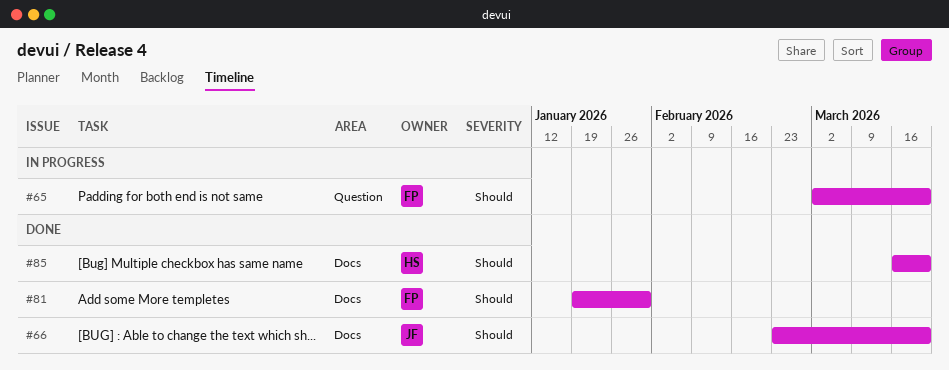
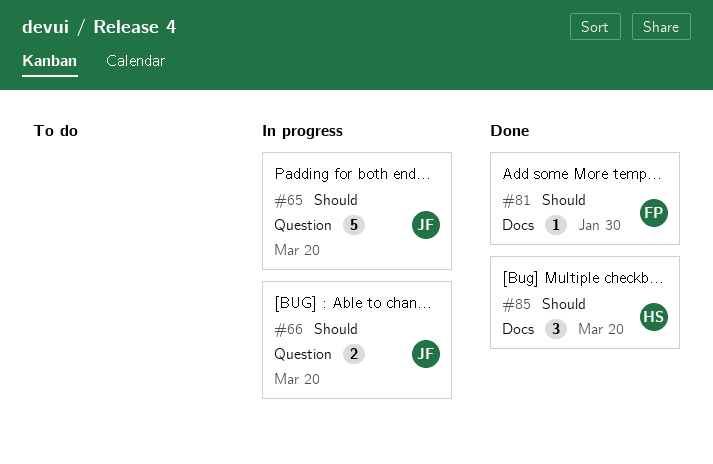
#65, owner: FP -> JF
#66, status: Done -> In progress
#66, label: Docs -> Question

